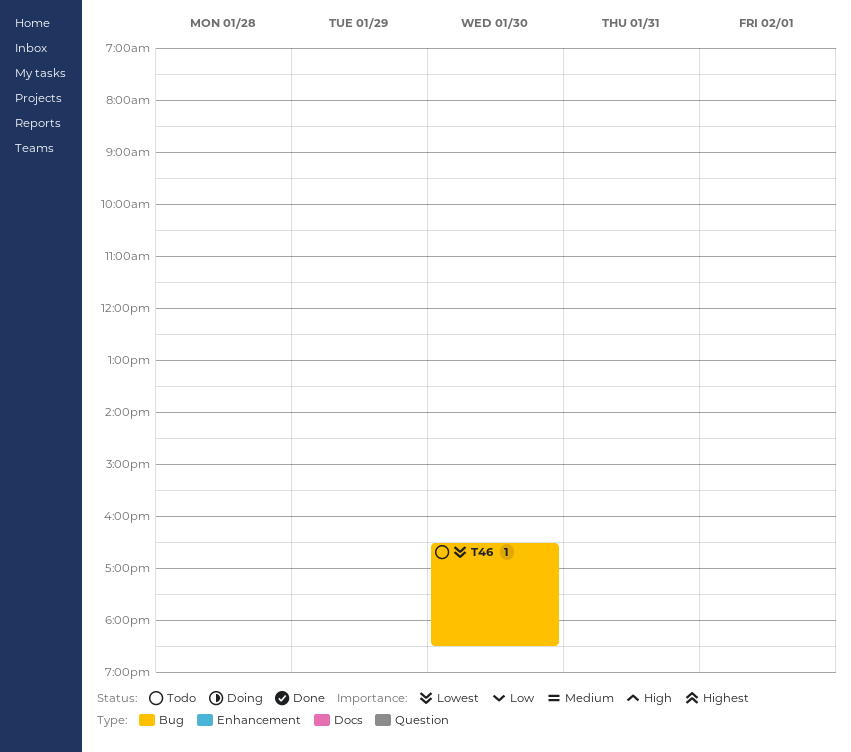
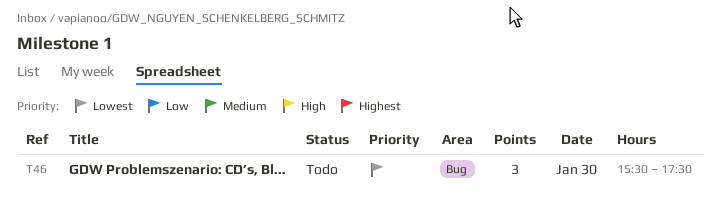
T46, estimate: 1 -> 3
T46, begins: 16:30 -> 15:30
T46, ends: 18:30 -> 17:30

